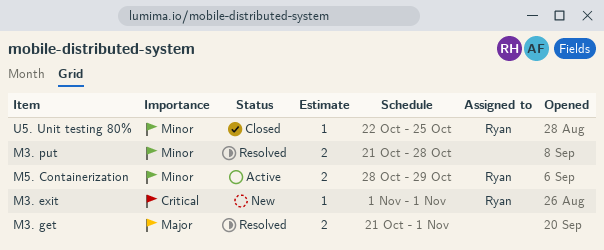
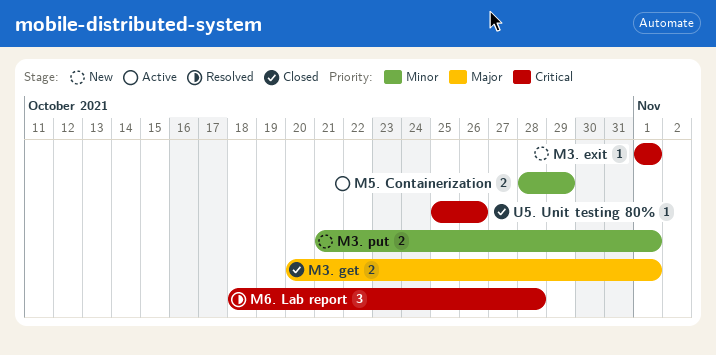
M3. get, status: Resolved -> Closed
M3. get, start: Oct 21 -> Oct 20
M3. put, status: Resolved -> New
M3. put, due: Oct 28 -> Nov 1
M6. Lab report: none -> present
U5. Unit testing 80%, priority: Minor -> Critical
U5. Unit testing 80%, start: Oct 22 -> Oct 25
U5. Unit testing 80%, due: Oct 25 -> Oct 26

